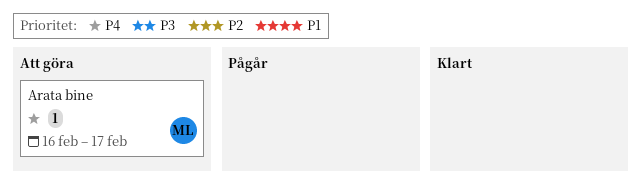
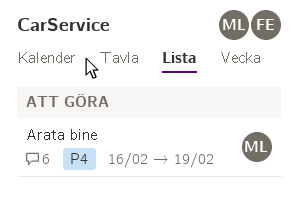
Arata bine, due: Feb 17 -> Feb 19

